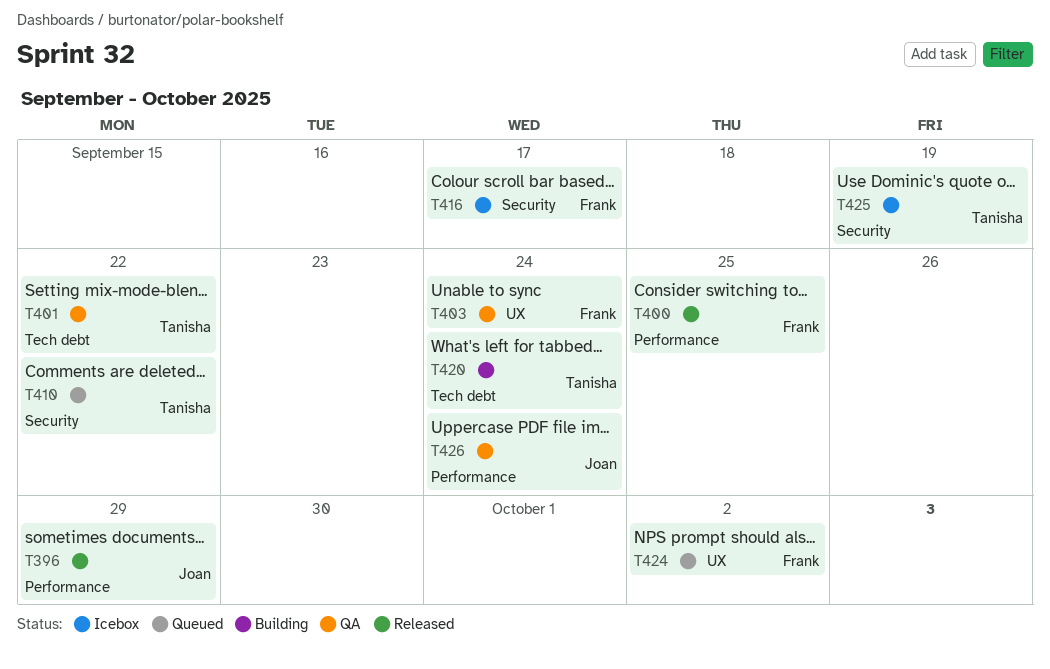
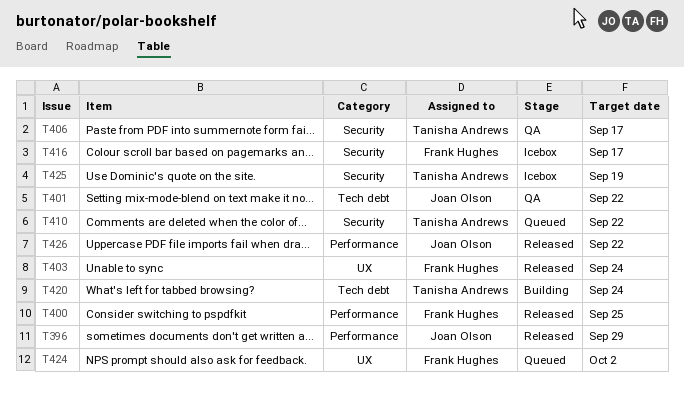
T401, owner: Tanisha Andrews -> Joan Olson
T403, status: QA -> Released
T406: none -> present
T426, status: QA -> Released
T426, due: Sep 24 -> Sep 22

